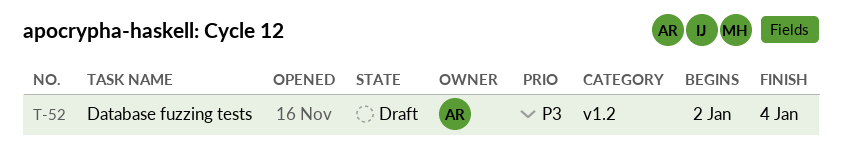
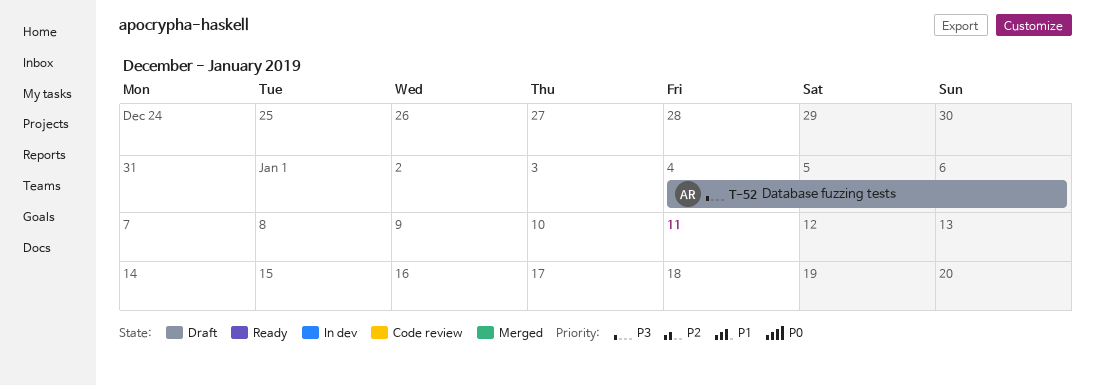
T-52, start: Jan 2 -> Jan 4
T-52, due: Jan 4 -> Jan 6

